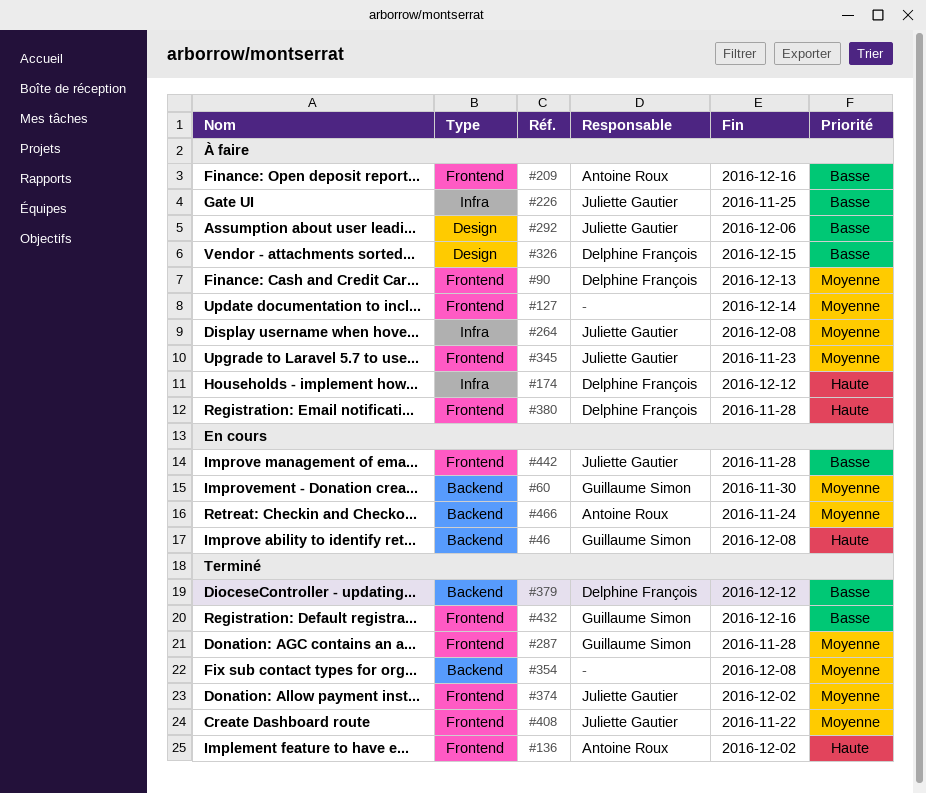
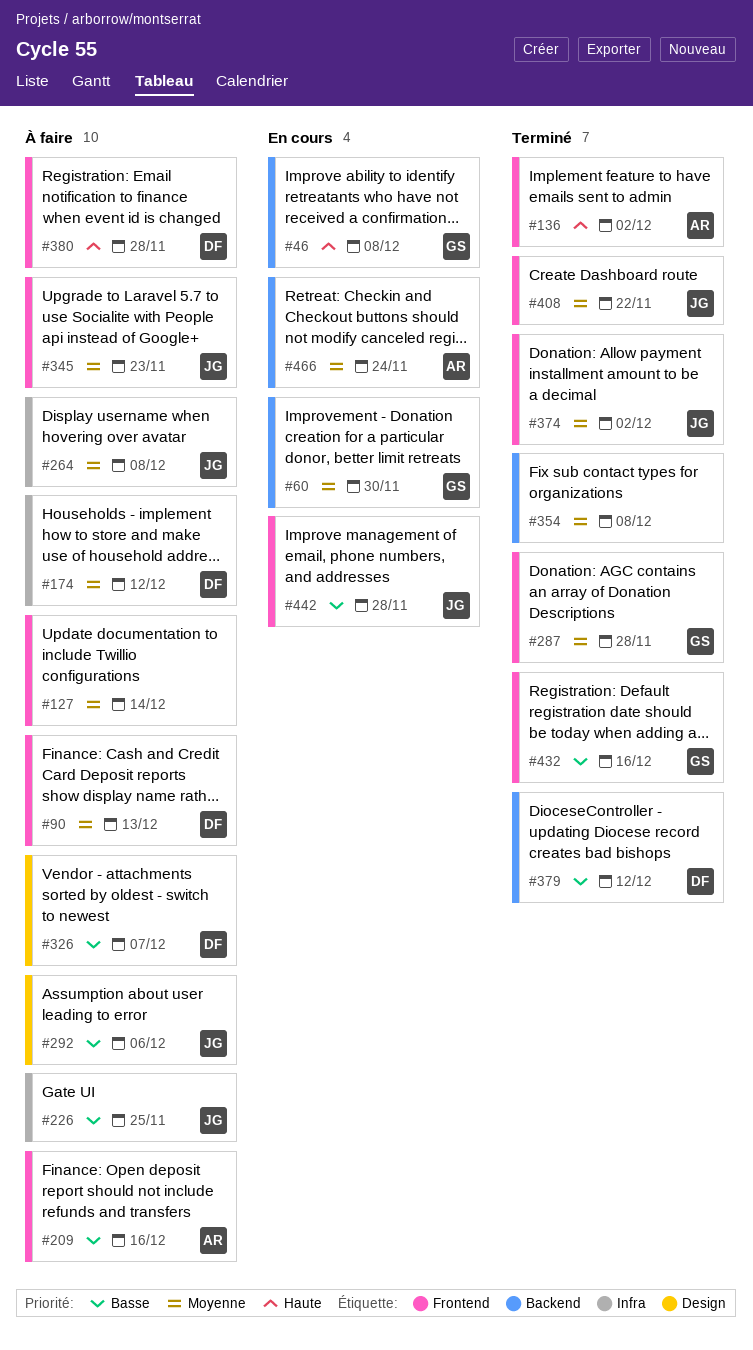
#174, priority: Haute -> Moyenne
#326, due: Dec 15 -> Dec 7

